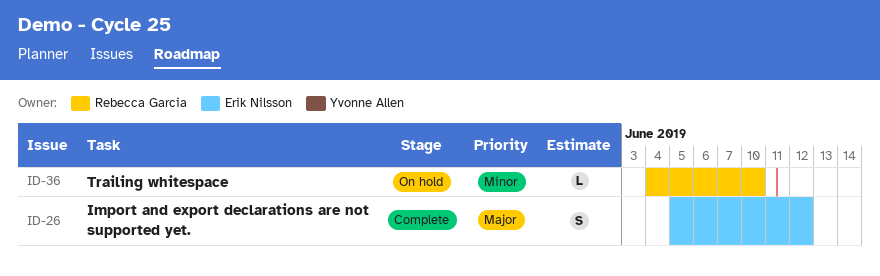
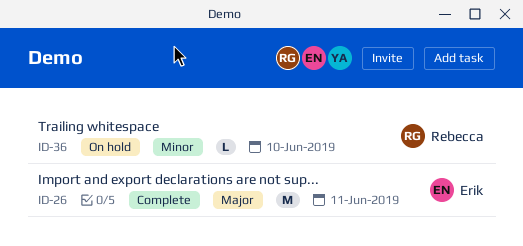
ID-26, estimate: S -> M
ID-26, due: Jun 12 -> Jun 11

